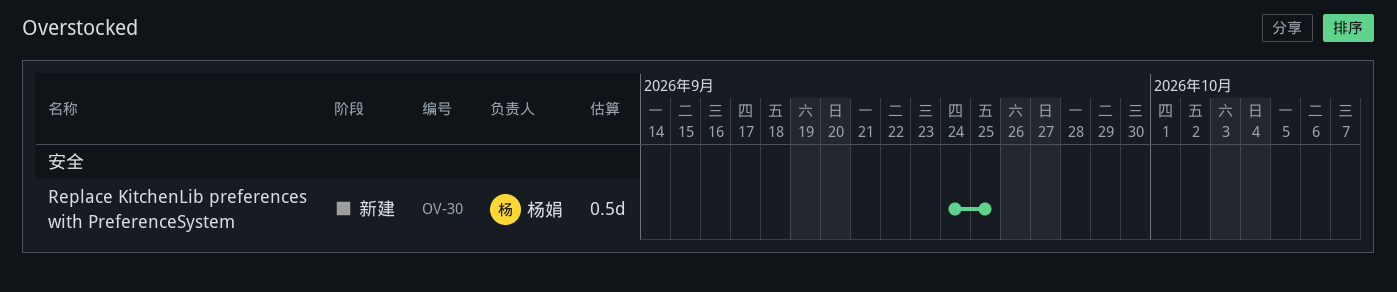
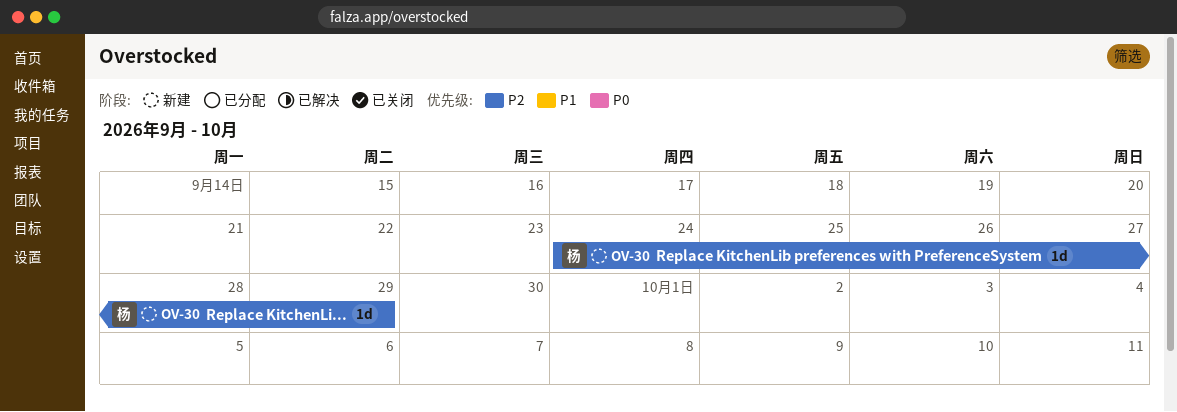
OV-30, estimate: 0.5d -> 1d
OV-30, due: Sep 25 -> Sep 29

